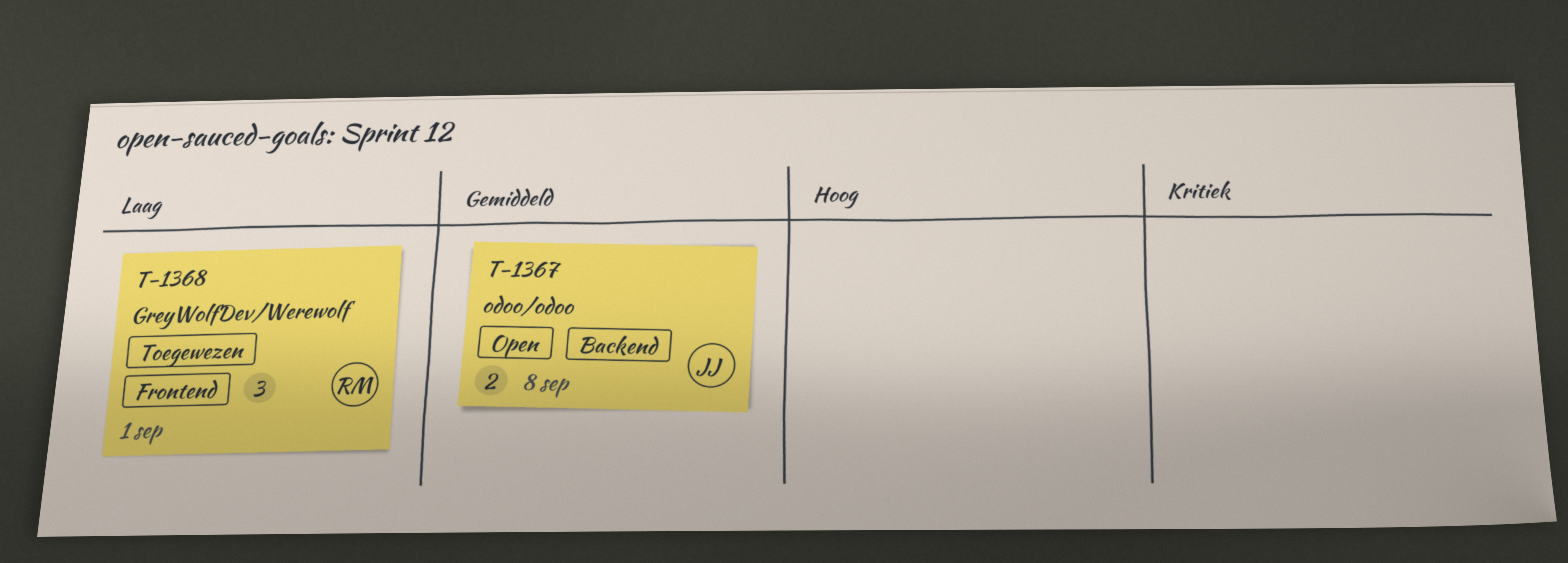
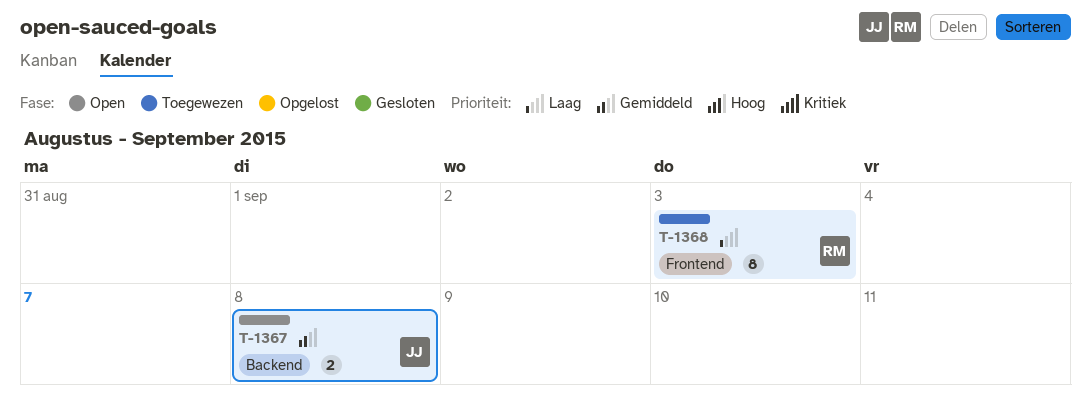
T-1368, estimate: 3 -> 8
T-1368, due: Sep 1 -> Sep 3

